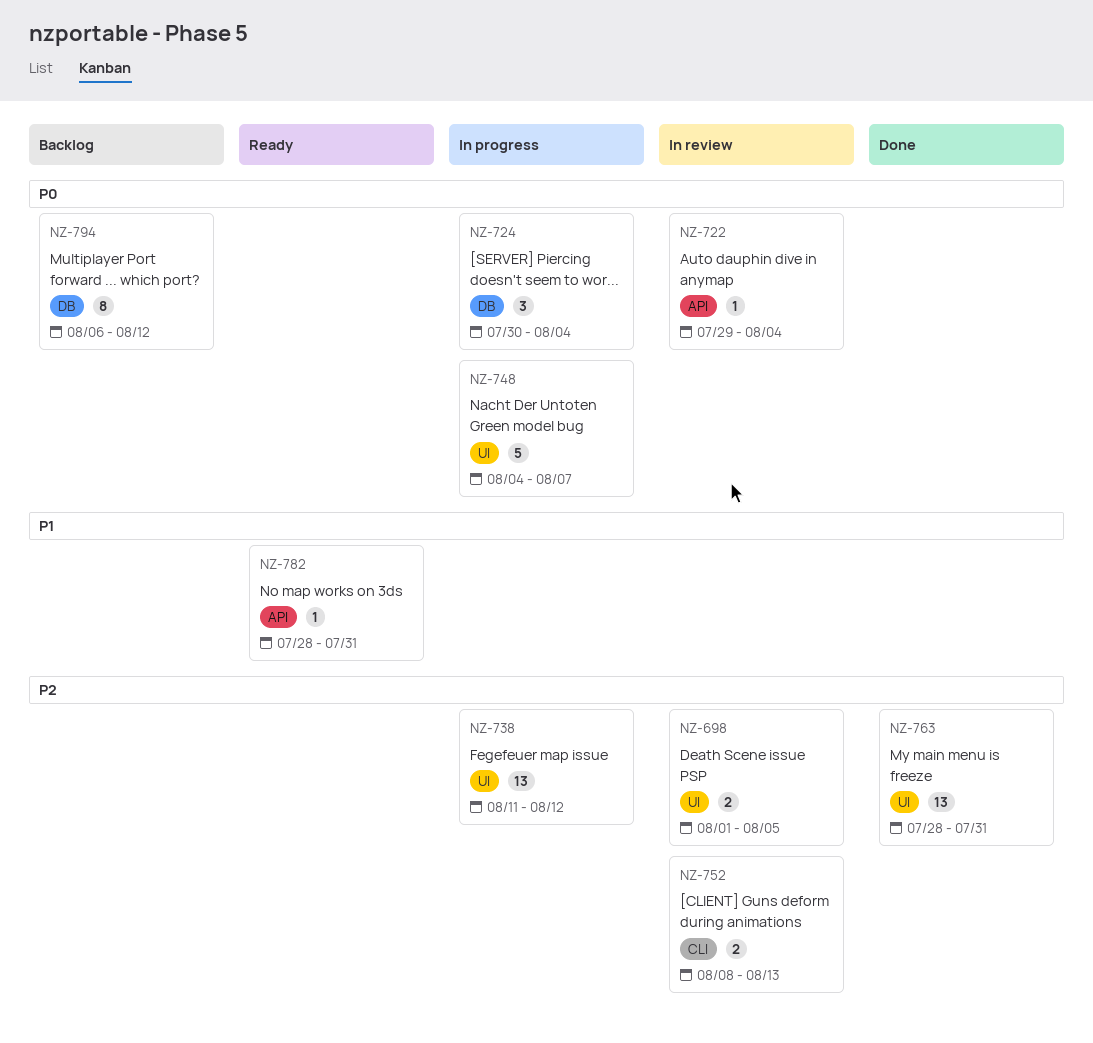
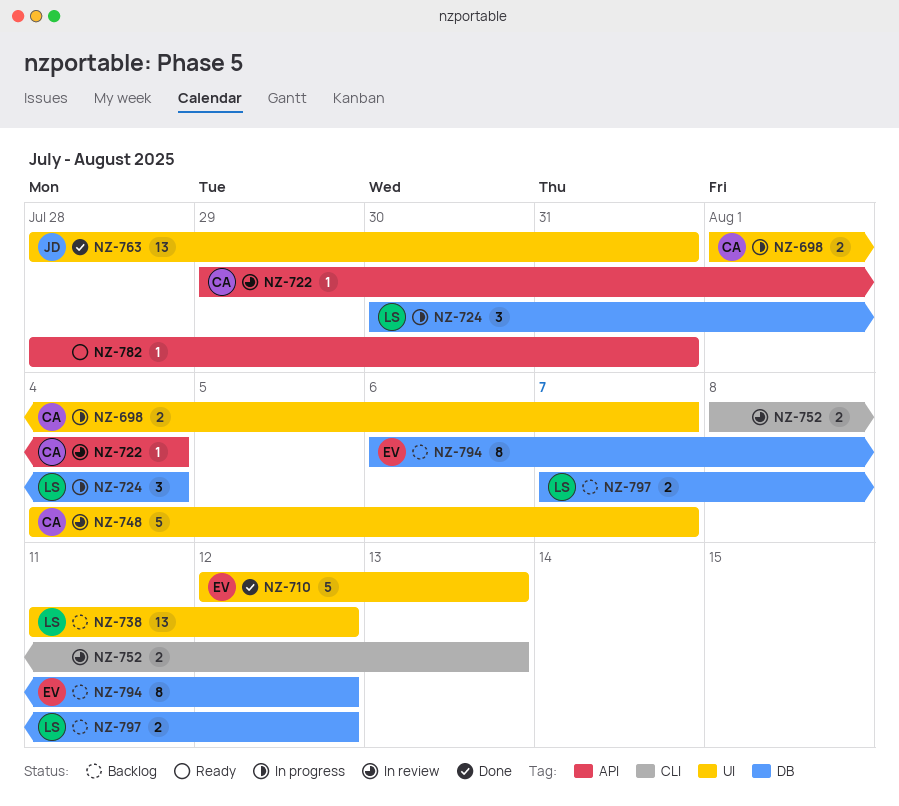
NZ-698, status: In review -> In progress
NZ-698, due: Aug 5 -> Aug 7
NZ-710: none -> present
NZ-738, status: In progress -> Backlog
NZ-748, status: In progress -> In review
NZ-797: none -> present

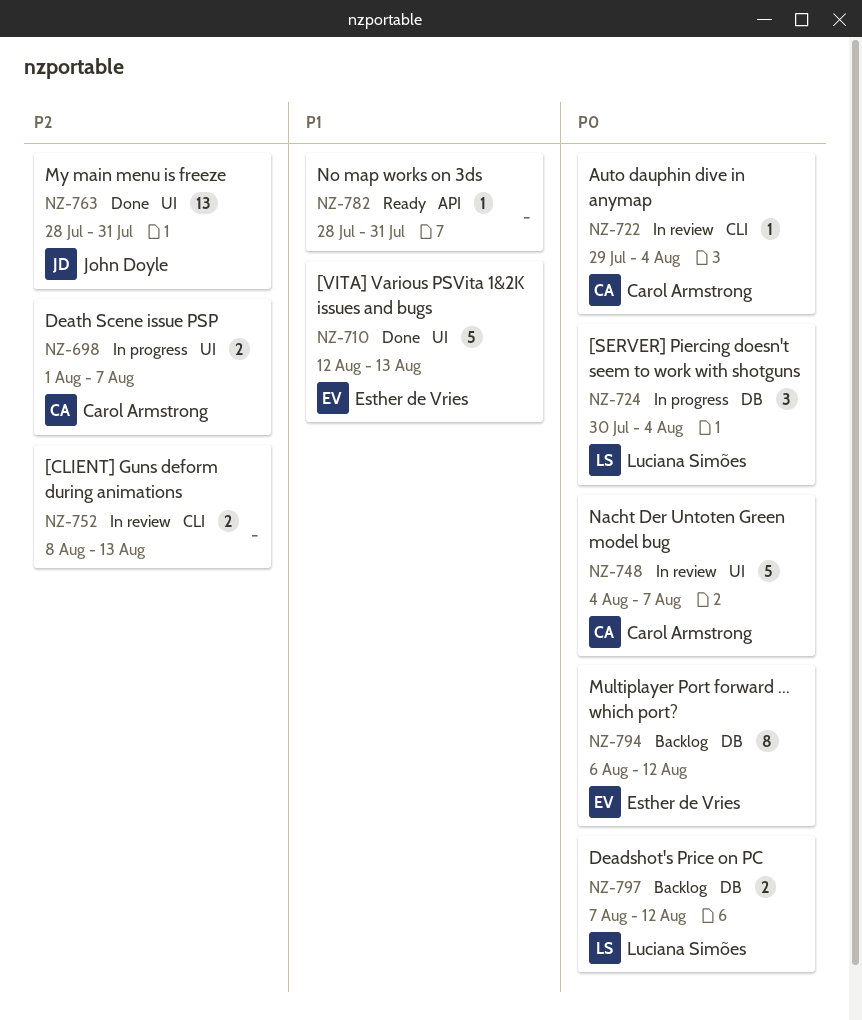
NZ-722, label: API -> CLI
NZ-738: present -> none

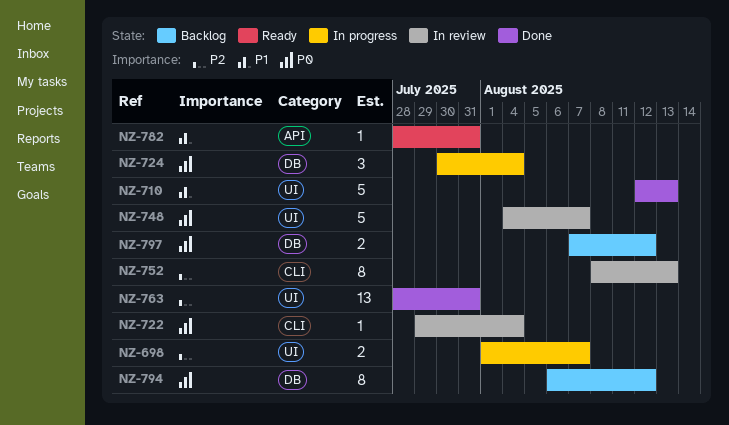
NZ-752, estimate: 2 -> 8

